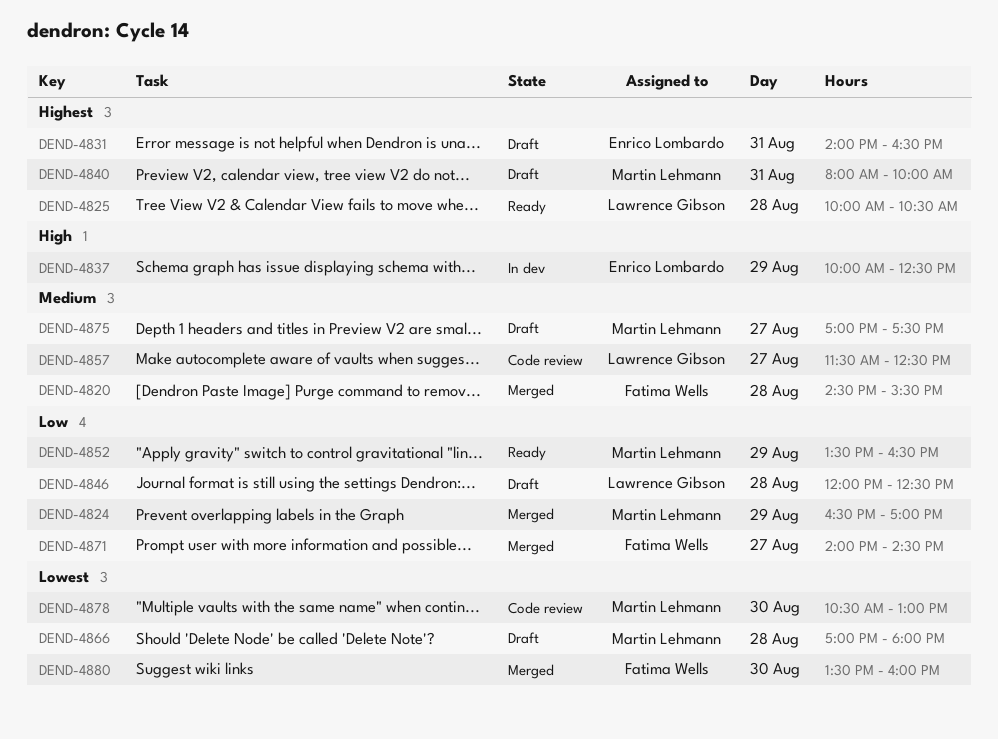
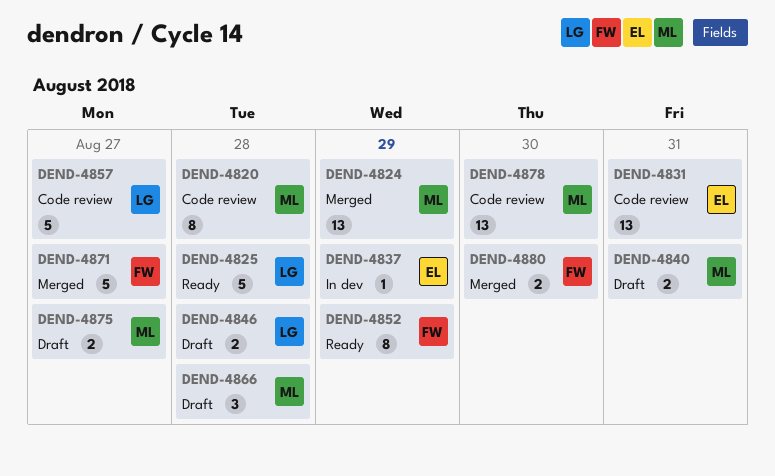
DEND-4820, status: Merged -> Code review
DEND-4820, owner: Fatima Wells -> Martin Lehmann
DEND-4831, status: Draft -> Code review
DEND-4852, owner: Martin Lehmann -> Fatima Wells

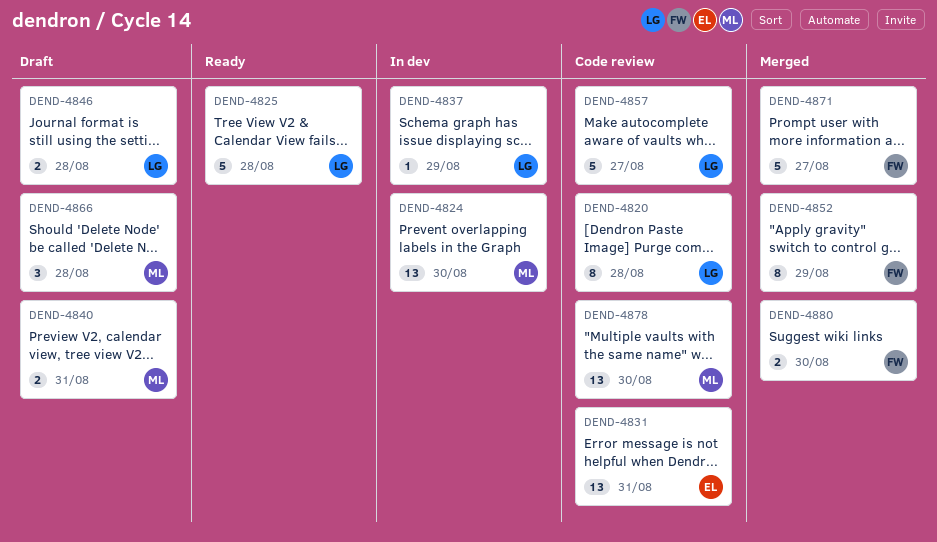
DEND-4820, owner: ML -> LG
DEND-4824, status: Merged -> In dev
DEND-4824, day: Aug 29 -> Aug 30
DEND-4837, owner: EL -> LG
DEND-4852, status: Ready -> Merged
DEND-4875: present -> none

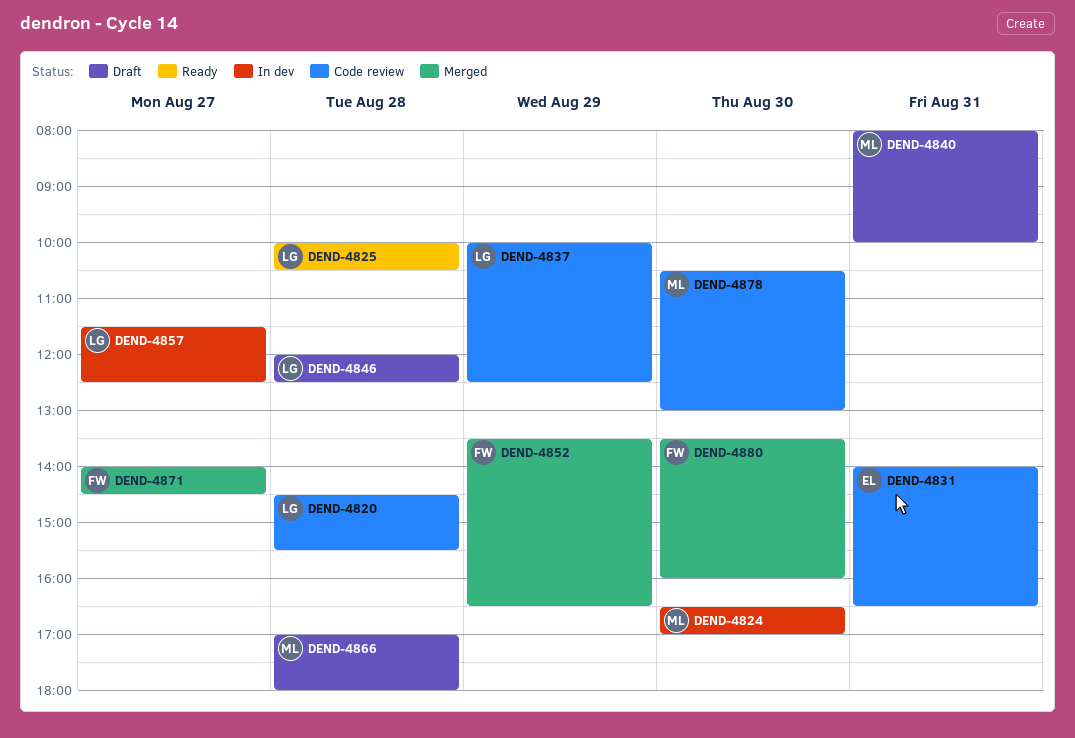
DEND-4837, status: In dev -> Code review
DEND-4857, status: Code review -> In dev

